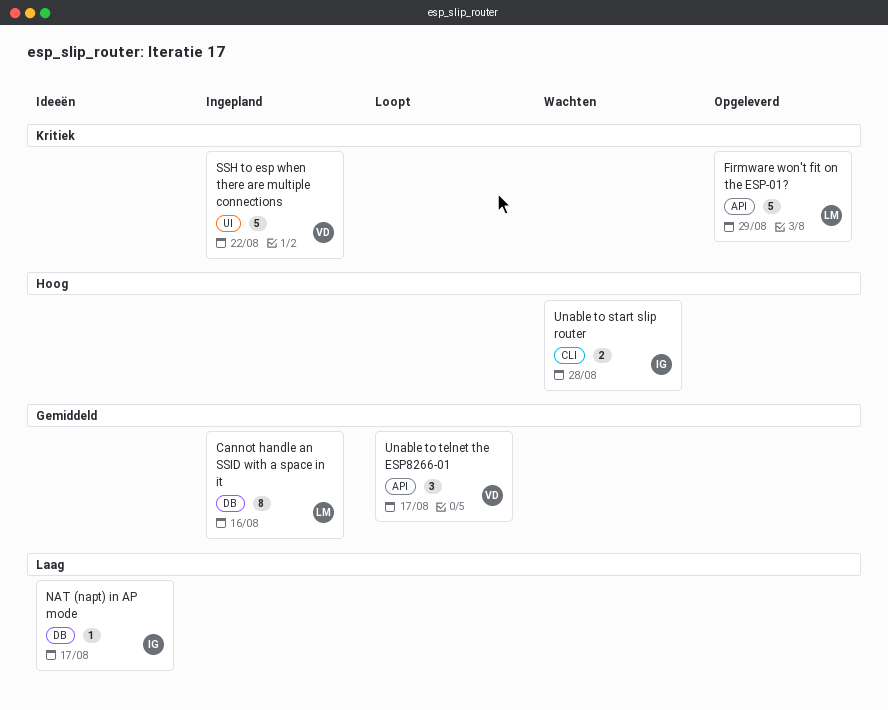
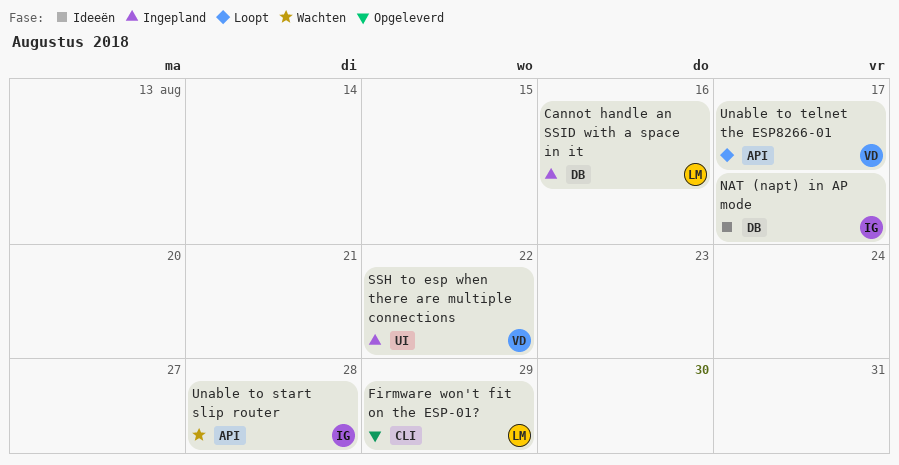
Firmware won't fit on the ESP-01?, label: API -> CLI
Unable to start slip router, label: CLI -> API

